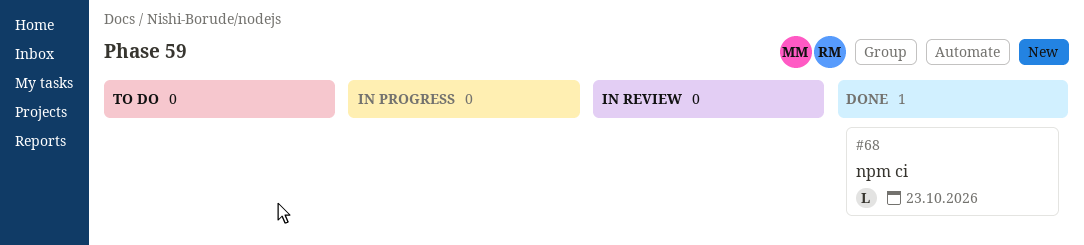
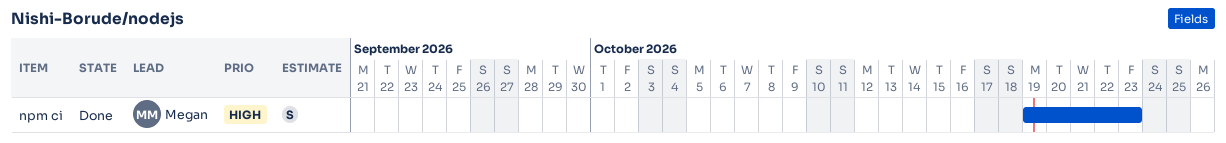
npm ci, estimate: L -> S

